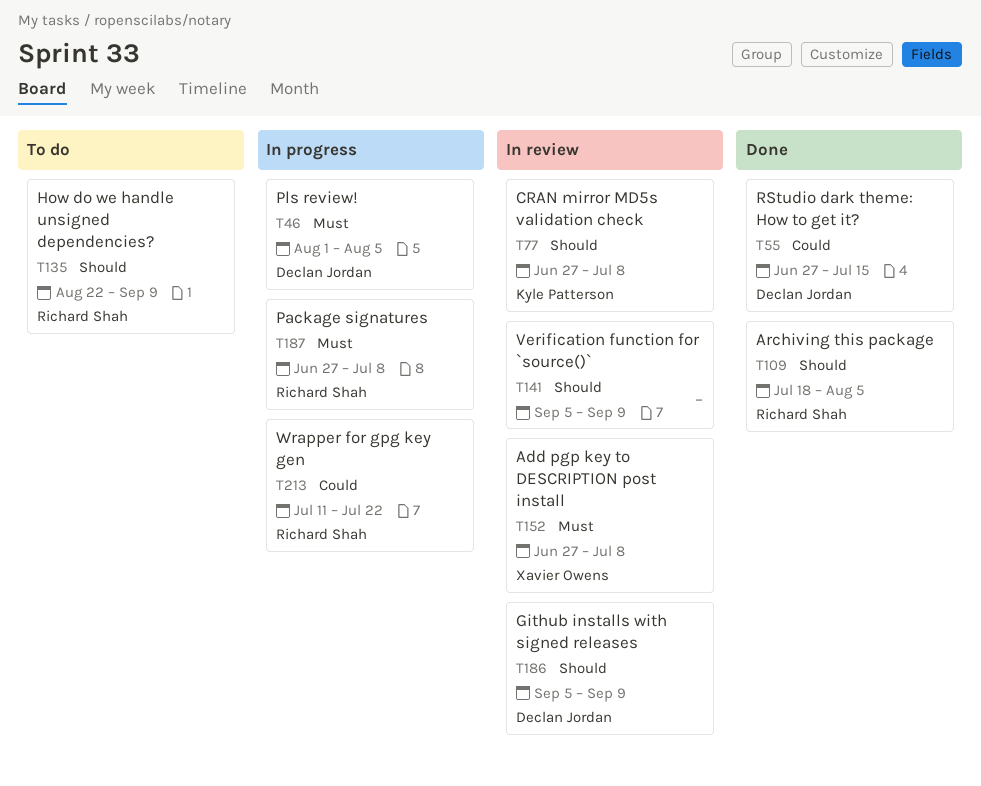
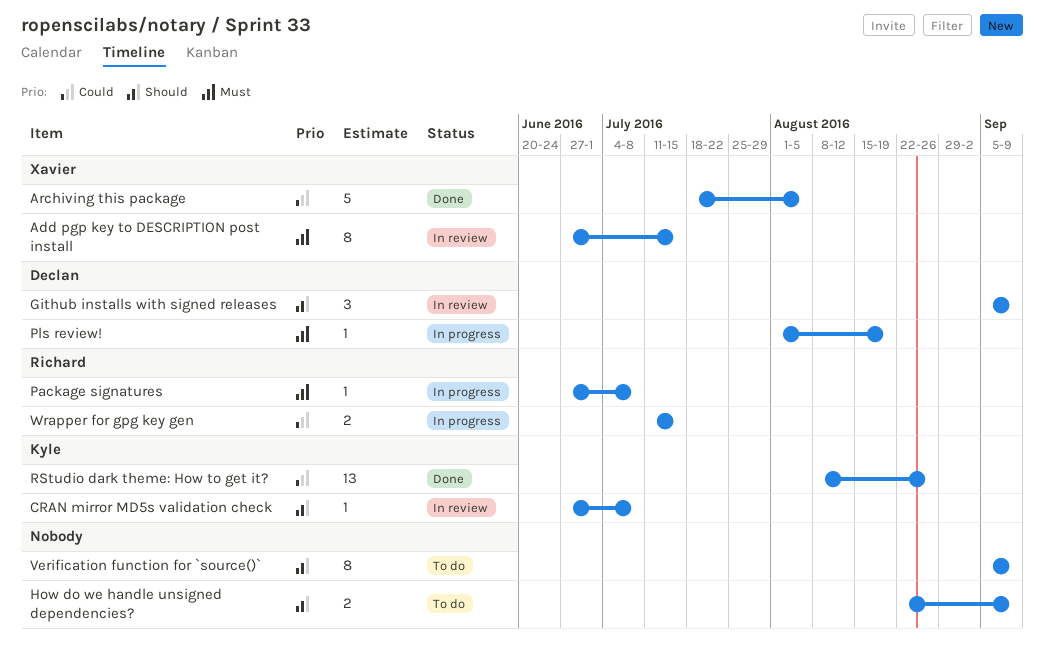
Add pgp key to DESCRIPTION post install, due: Jul 8 -> Jul 15
Archiving this package, owner: Richard Shah -> Xavier Owens
Archiving this package, priority: Should -> Could
How do we handle unsigned dependencies?, owner: Richard Shah -> none
Pls review!, due: Aug 5 -> Aug 19
RStudio dark theme: How to get it?, owner: Declan Jordan -> Kyle Patterson
RStudio dark theme: How to get it?, start: Jun 27 -> Aug 8
RStudio dark theme: How to get it?, due: Jul 15 -> Aug 26
Verification function for `source()`, status: In review -> To do
Wrapper for gpg key gen, due: Jul 22 -> Jul 15

